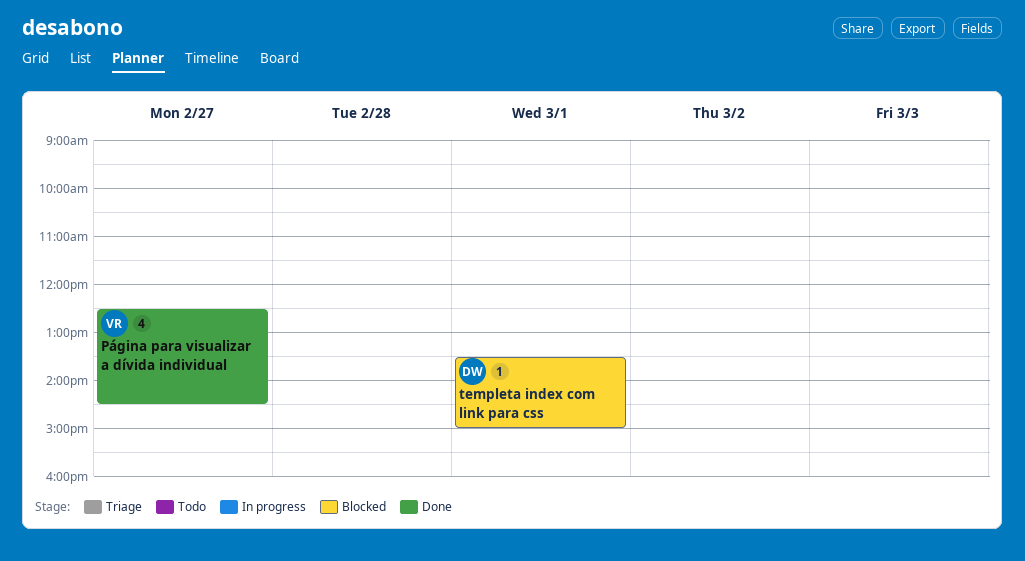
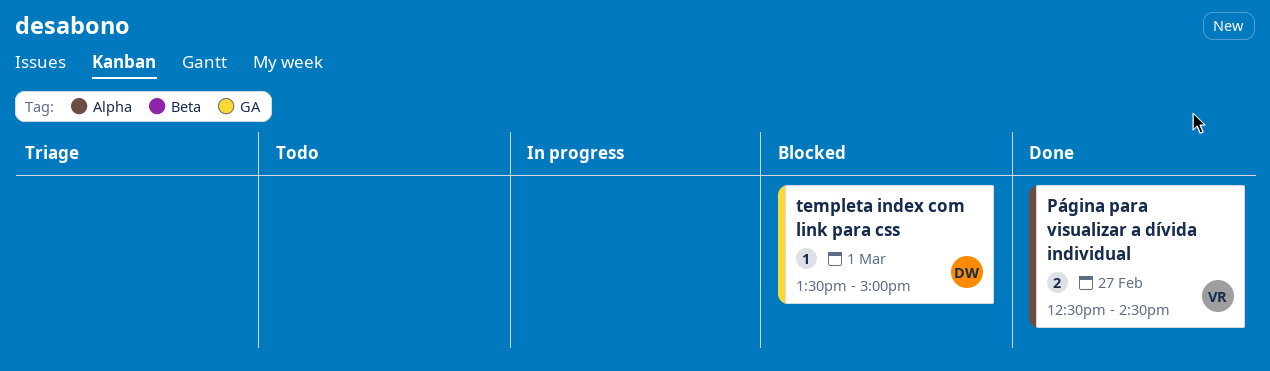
Página para visualizar a dívida individual, estimate: 4 -> 2

